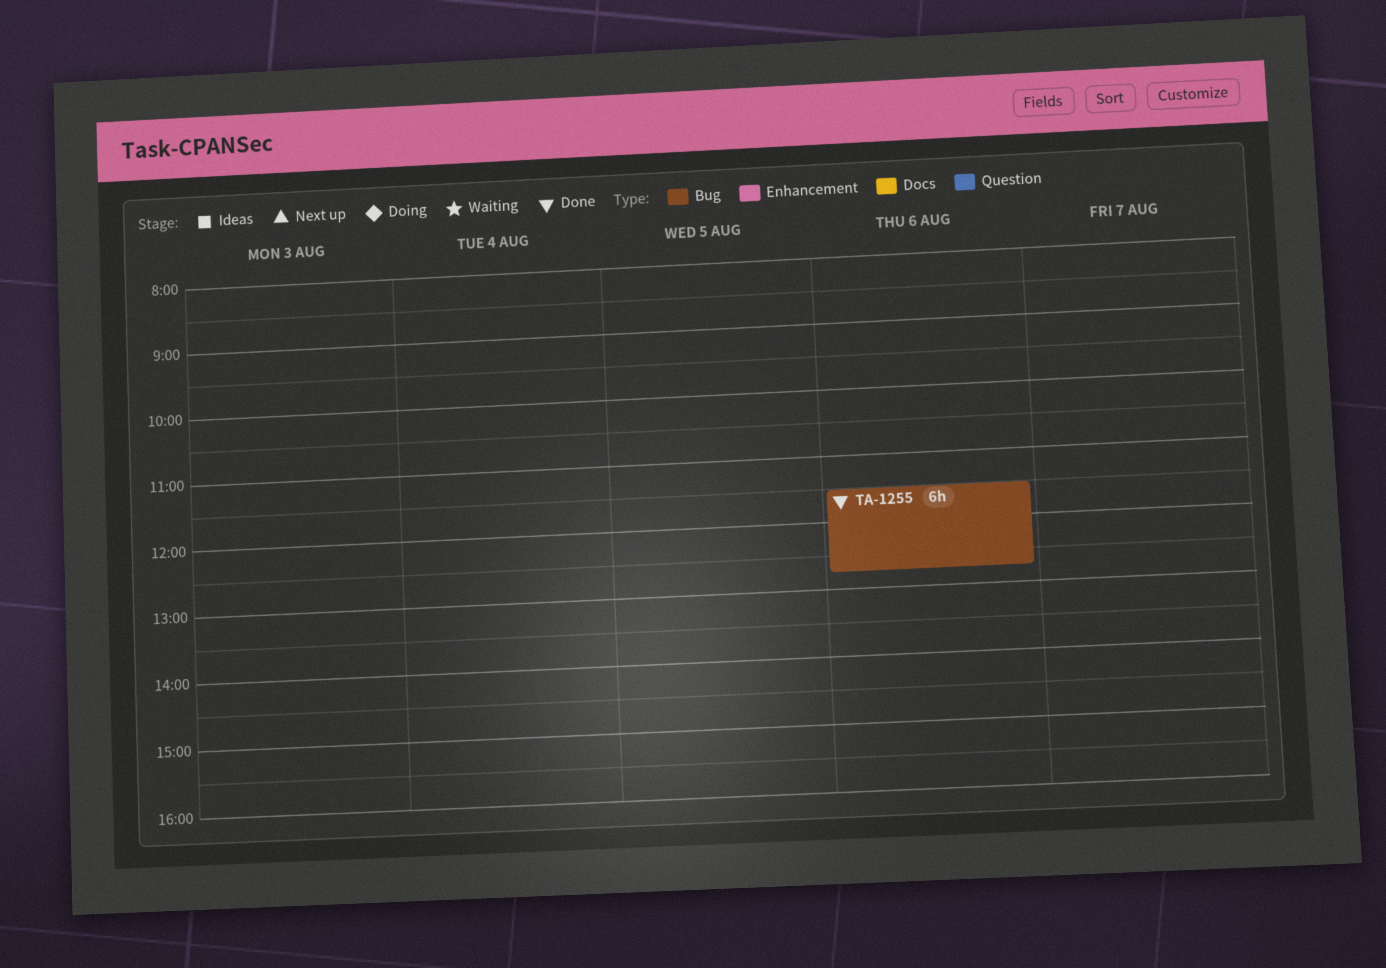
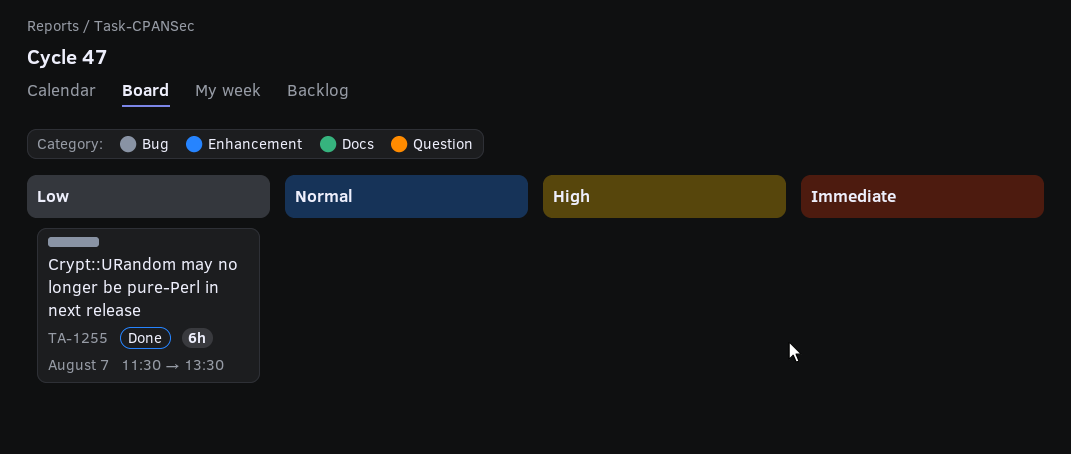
TA-1255, day: Aug 6 -> Aug 7
TA-1255, ends: 12:45 -> 13:30

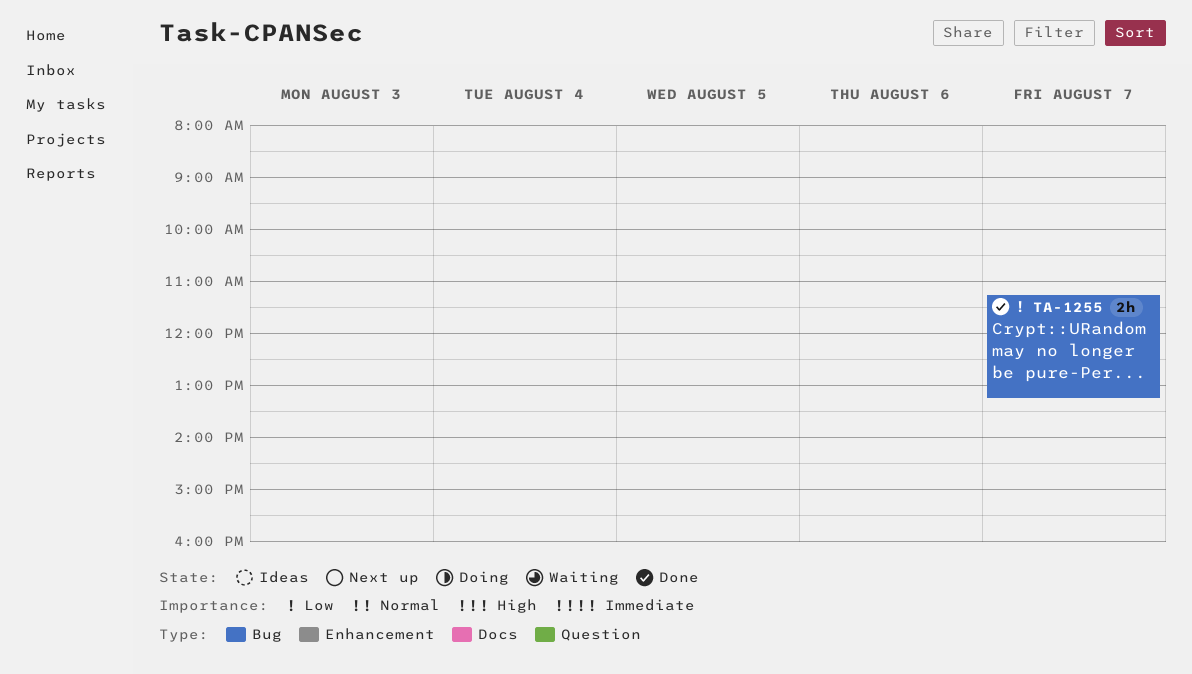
TA-1255, estimate: 6h -> 2h
TA-1255, begins: 11:30 -> 11:15
TA-1255, ends: 13:30 -> 13:15

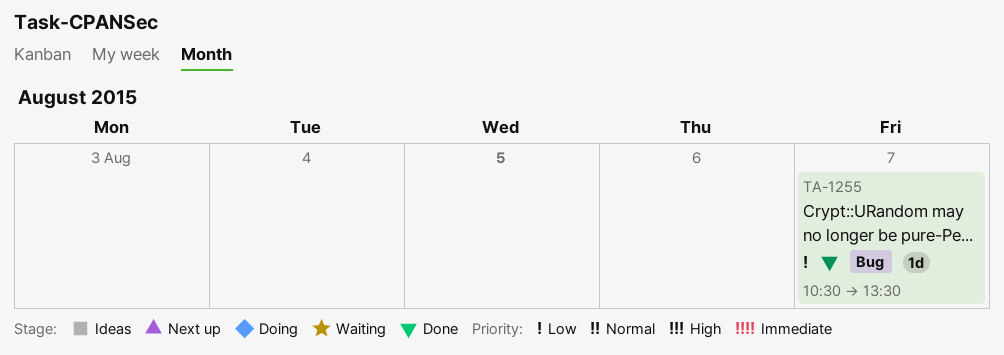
TA-1255, estimate: 2h -> 1d
TA-1255, begins: 11:15 -> 10:30
TA-1255, ends: 13:15 -> 13:30

